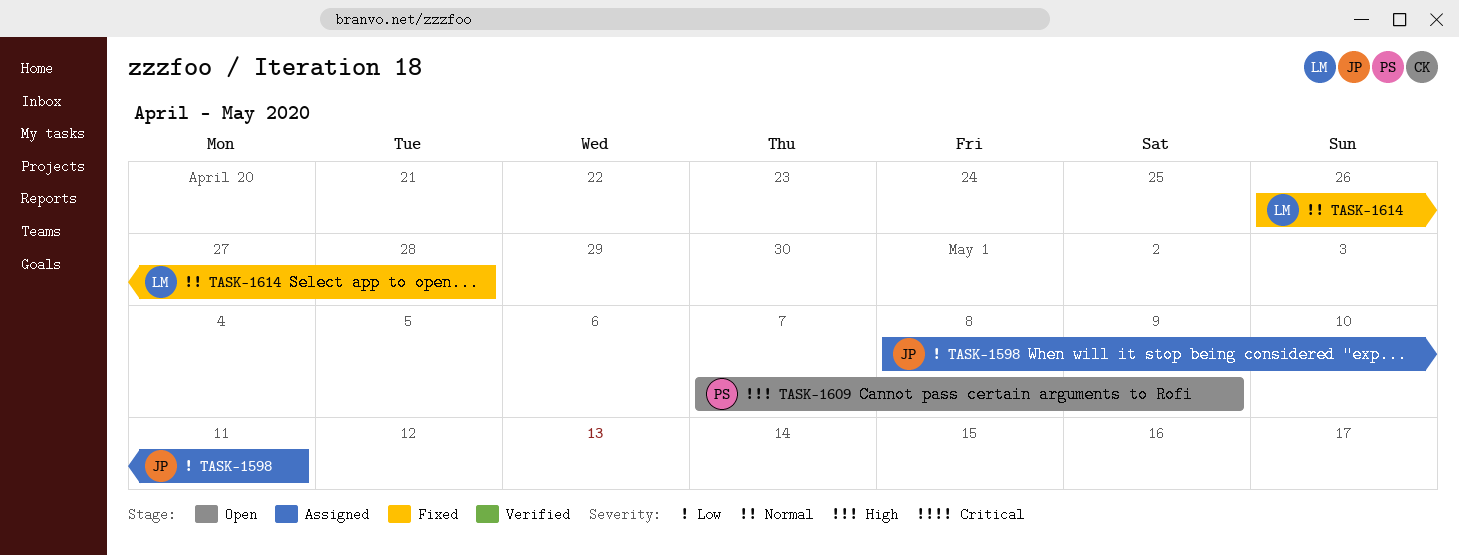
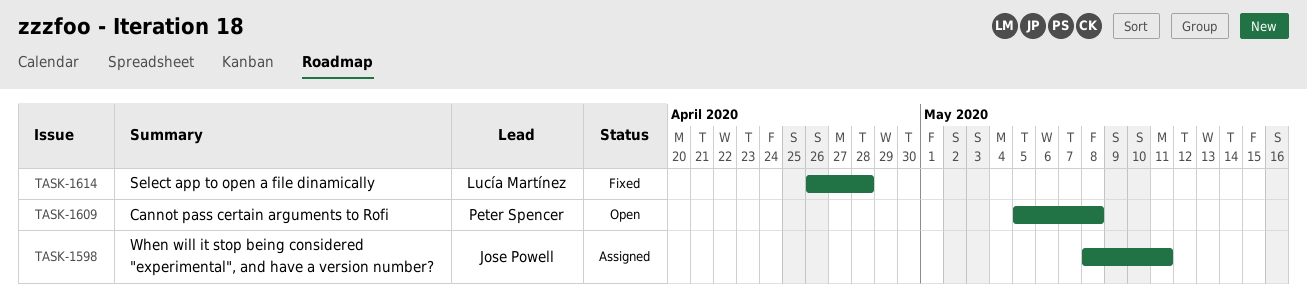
TASK-1609, start: May 7 -> May 5
TASK-1609, due: May 9 -> May 8

